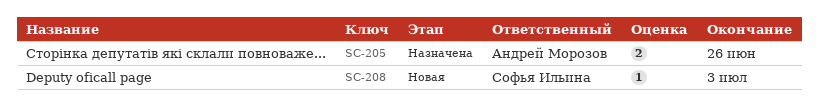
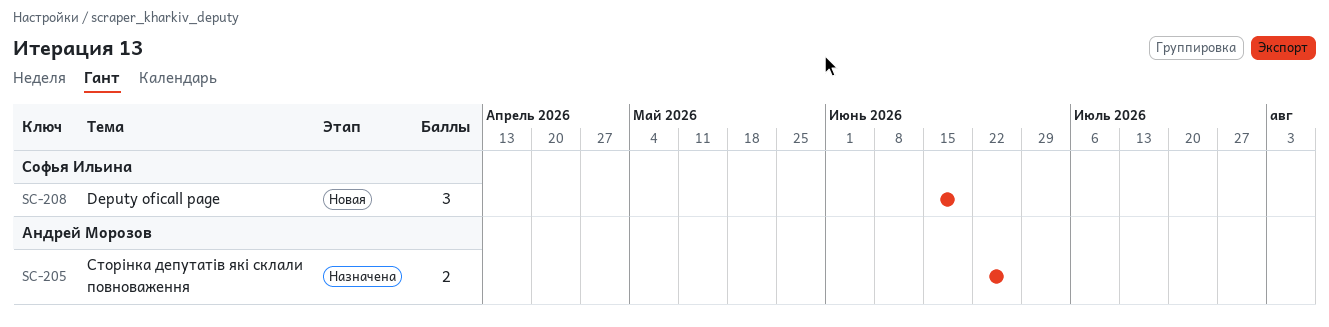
SC-208, estimate: 1 -> 3
SC-208, due: Jul 3 -> Jun 19

